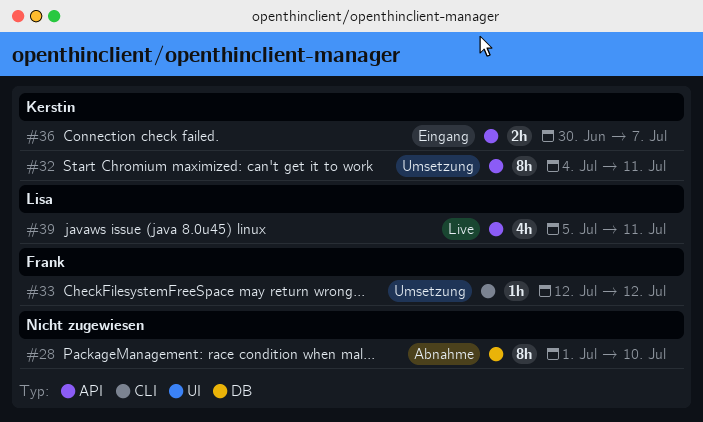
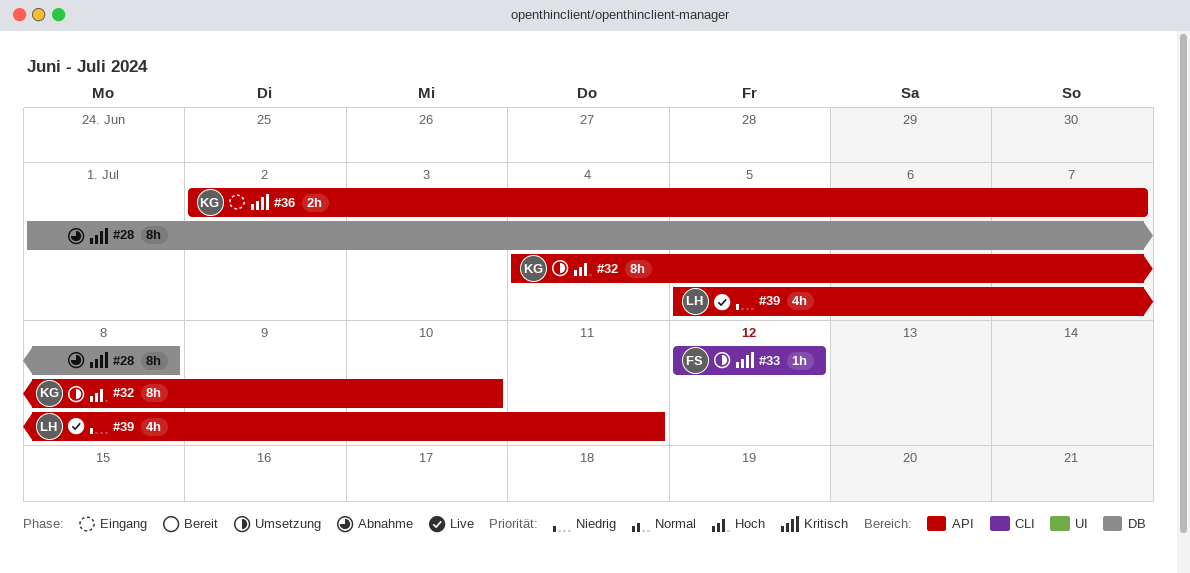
#28, due: Jul 10 -> Jul 8
#32, due: Jul 11 -> Jul 10
#36, start: Jun 30 -> Jul 2

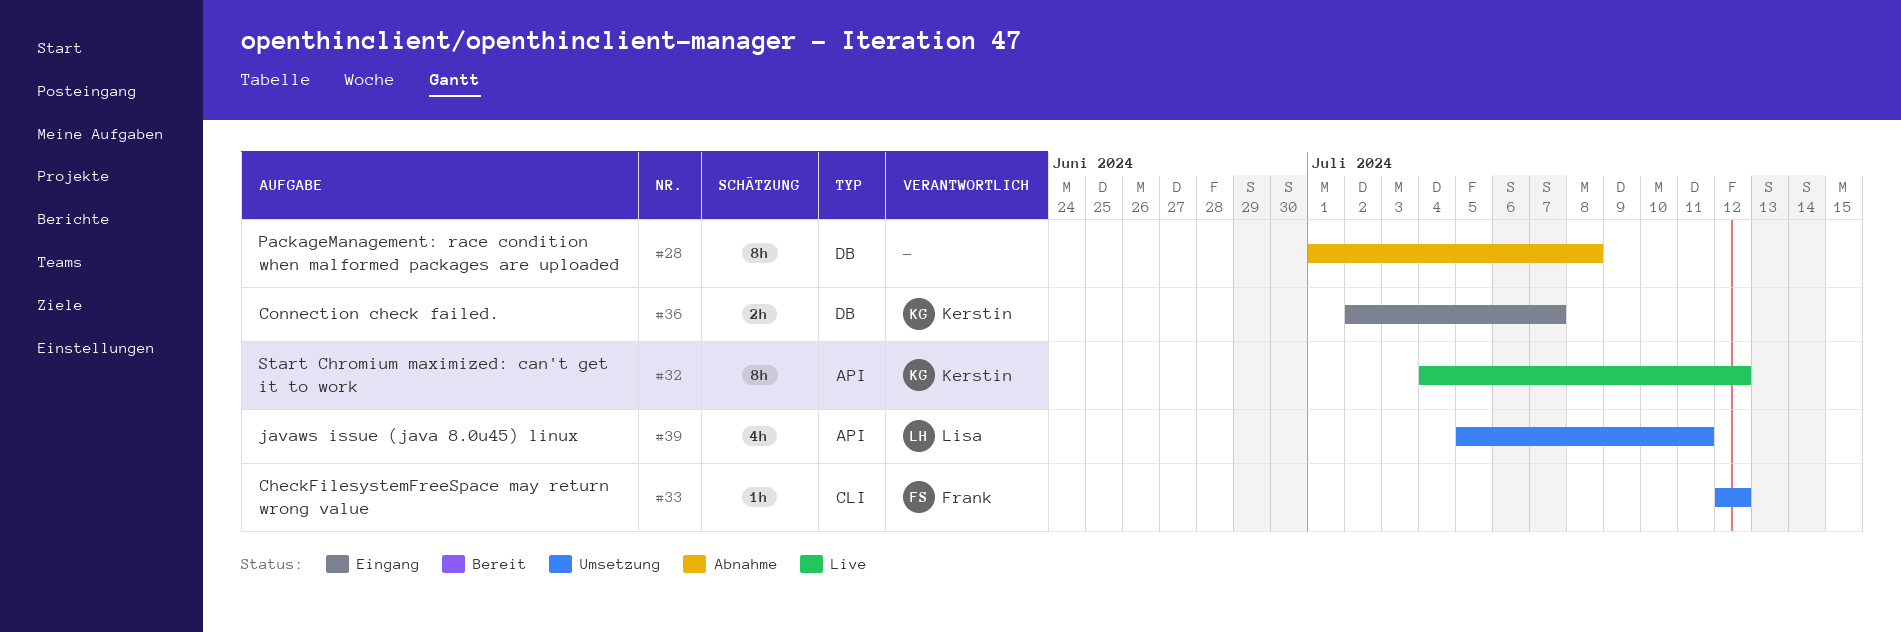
#32, status: Umsetzung -> Live
#32, due: Jul 10 -> Jul 12
#36, label: API -> DB
#39, status: Live -> Umsetzung

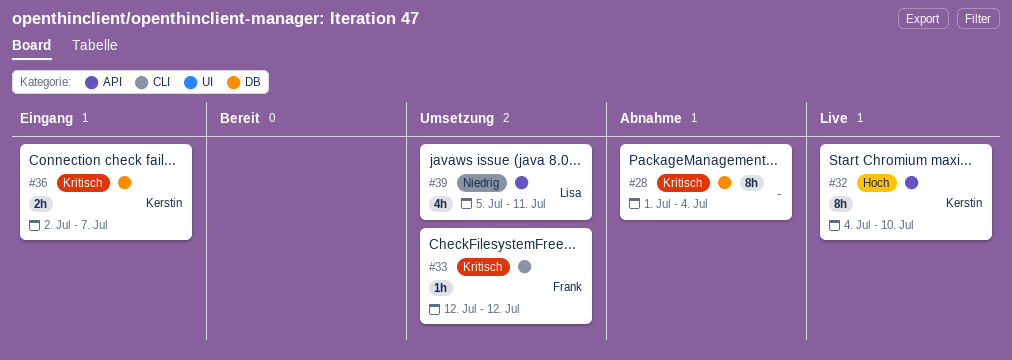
#28, due: Jul 8 -> Jul 4
#32, due: Jul 12 -> Jul 10

